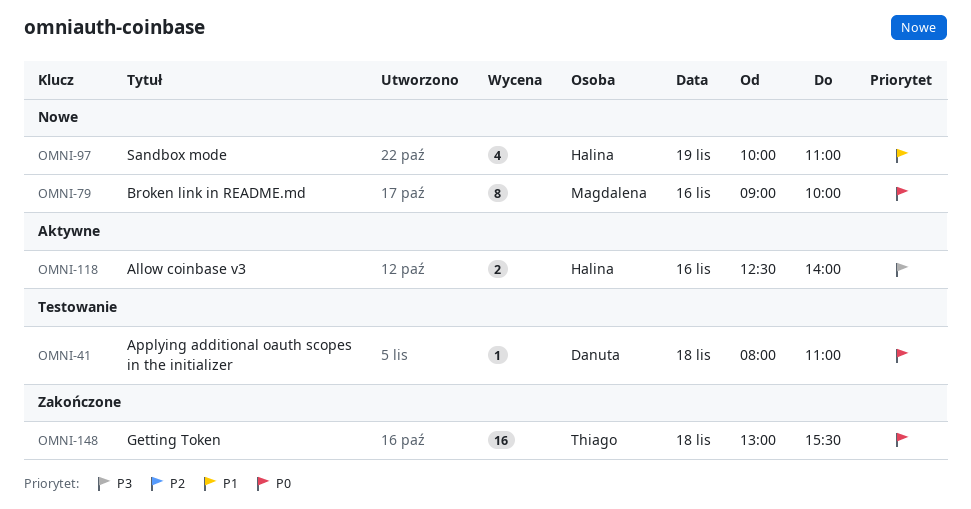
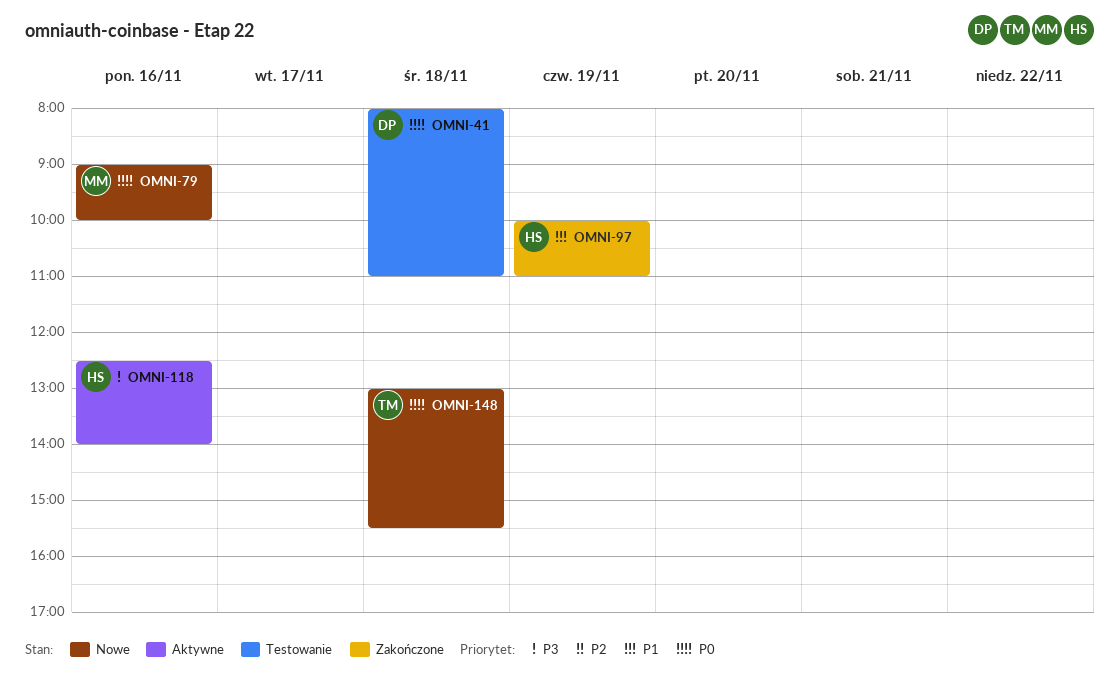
OMNI-97, status: Nowe -> Zakończone
OMNI-148, status: Zakończone -> Nowe

